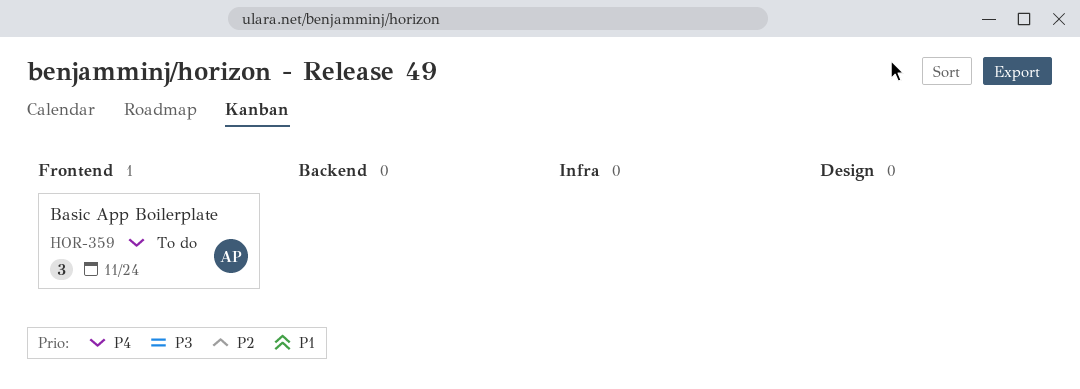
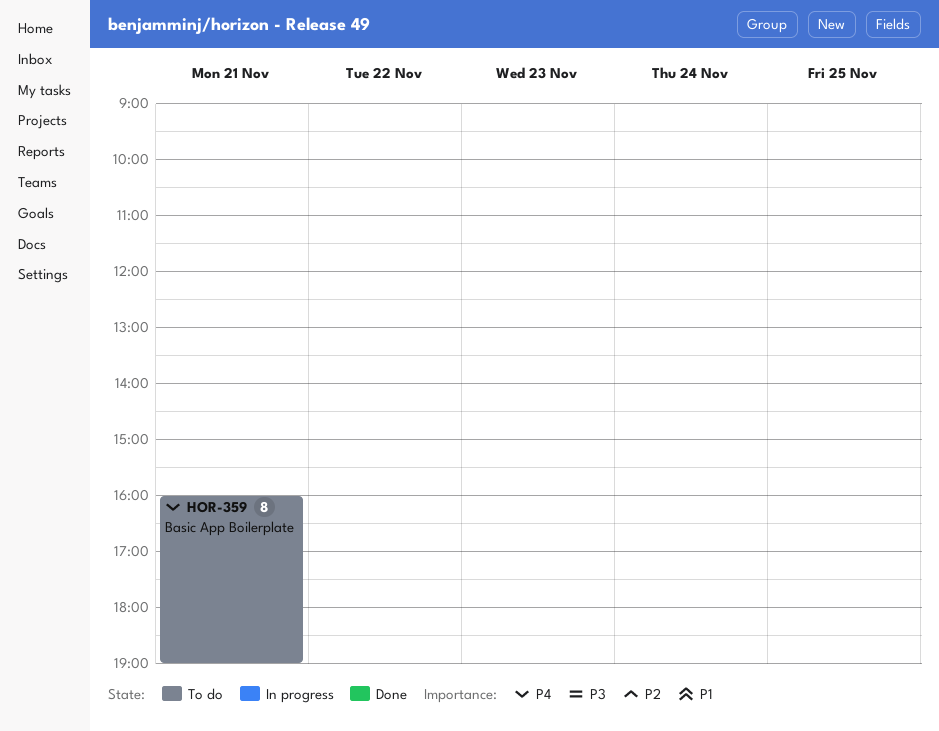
HOR-359, estimate: 3 -> 8
HOR-359, day: Nov 24 -> Nov 21

